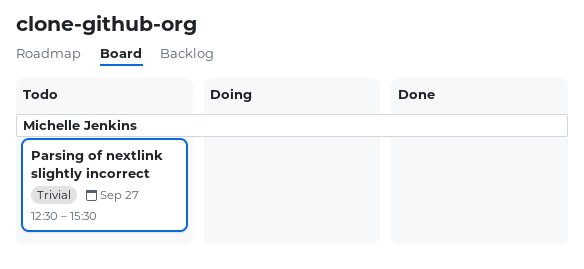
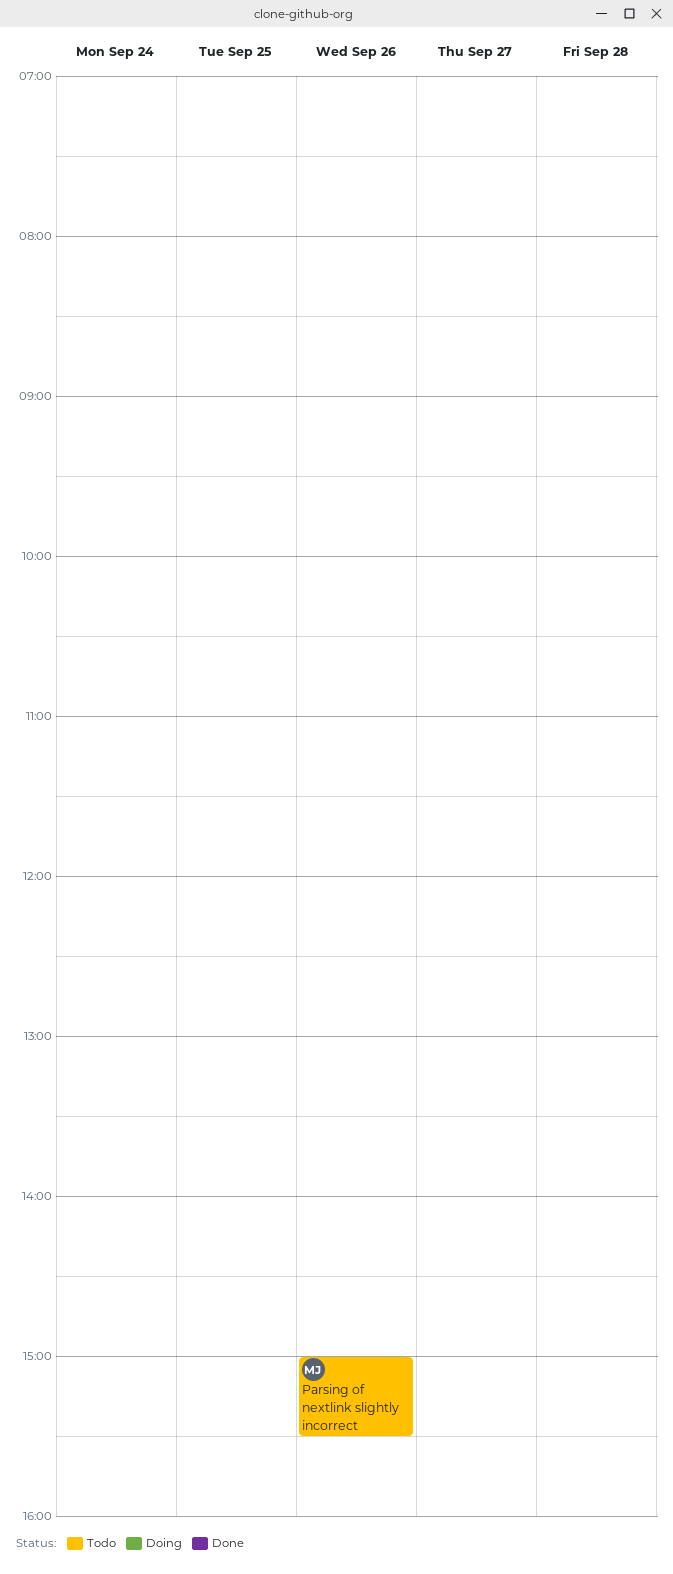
Parsing of nextlink slightly incorrect, day: Sep 27 -> Sep 26
Parsing of nextlink slightly incorrect, begins: 12:30 -> 15:00

